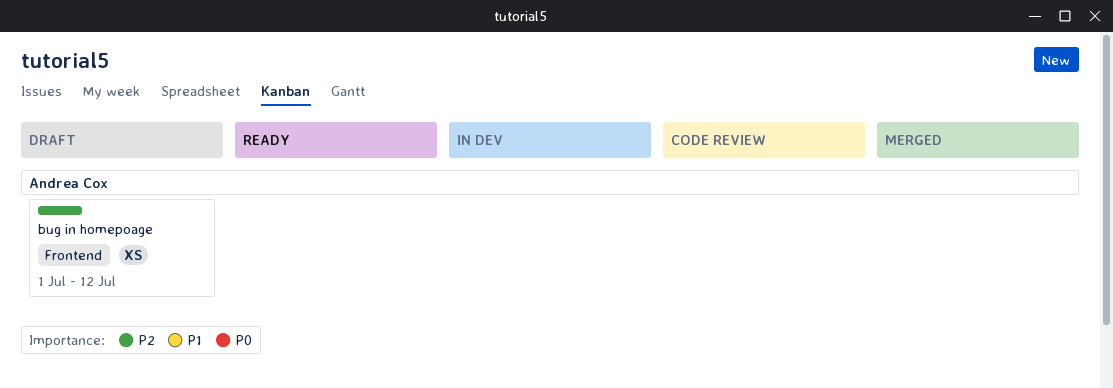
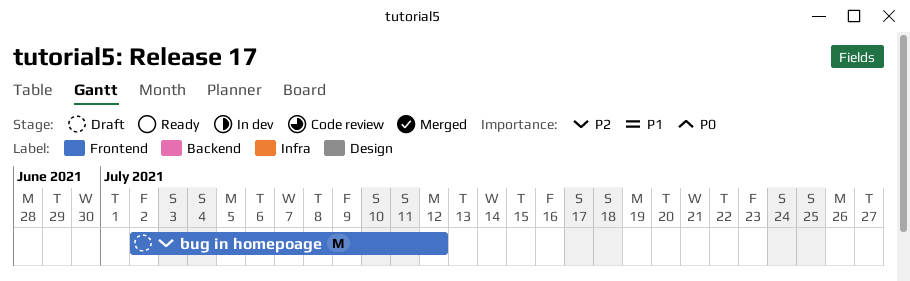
bug in homepoage, estimate: XS -> M
bug in homepoage, start: Jul 1 -> Jul 2

